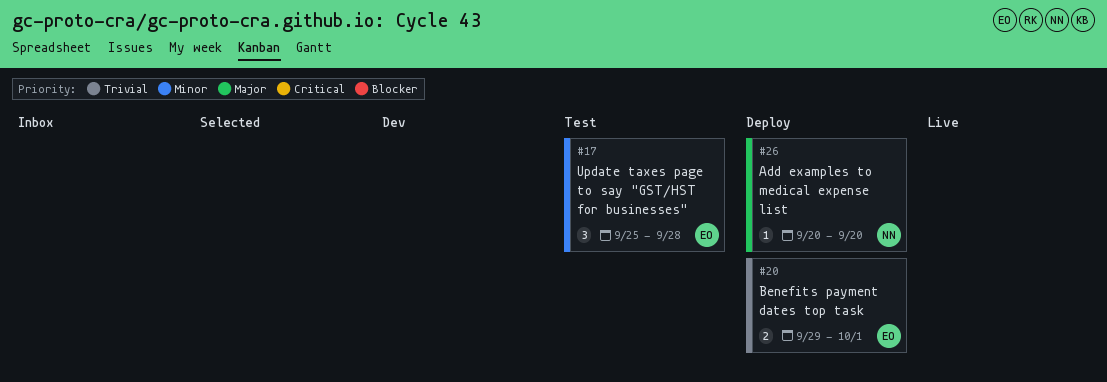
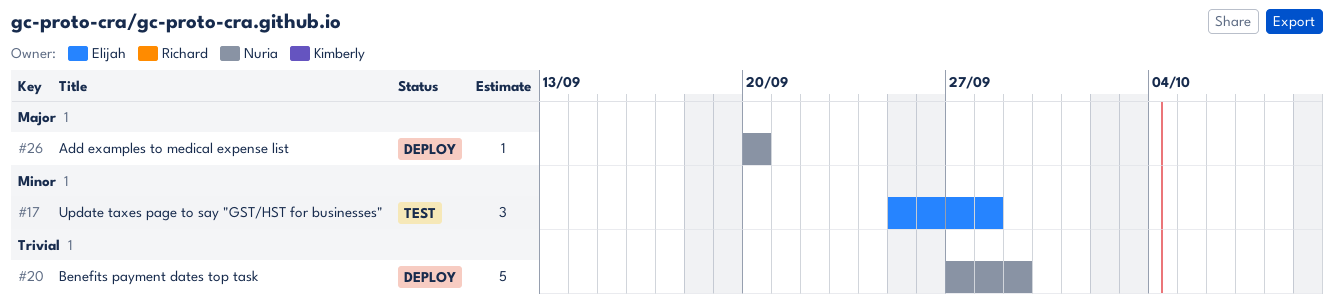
#20, owner: Elijah -> Nuria
#20, estimate: 2 -> 5
#20, start: Sep 29 -> Sep 27
#20, due: Oct 1 -> Sep 29

